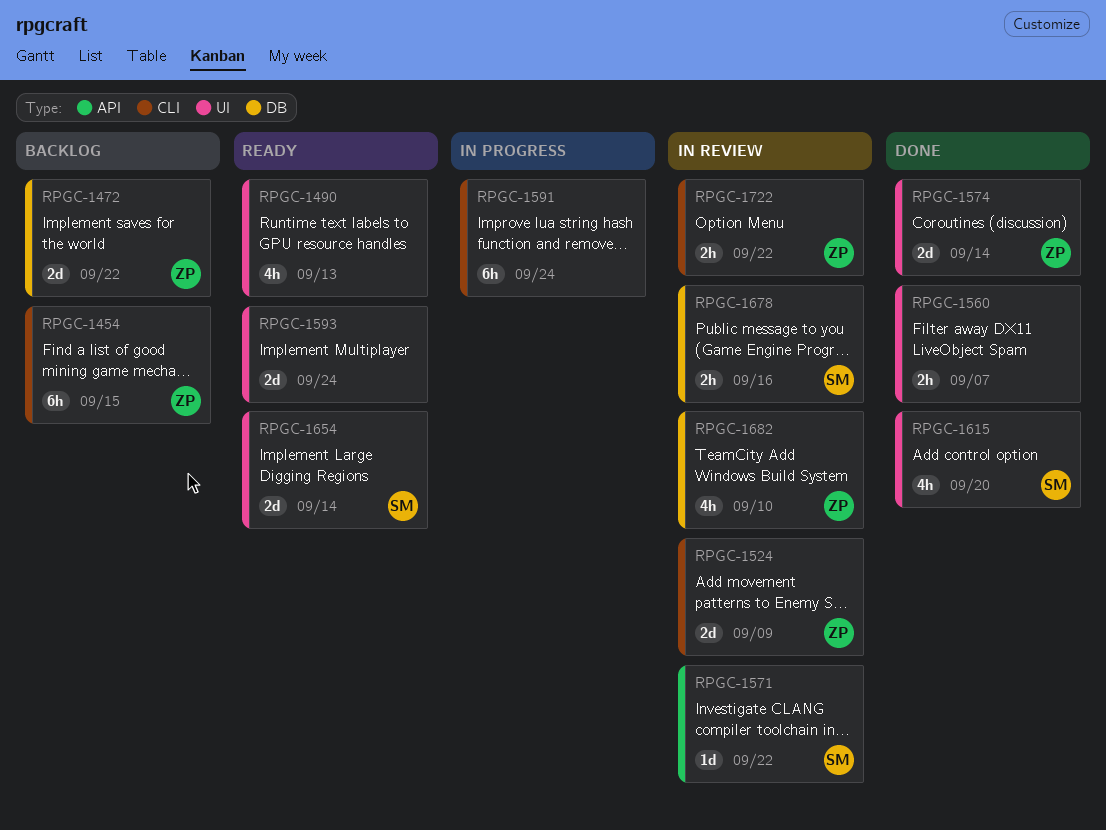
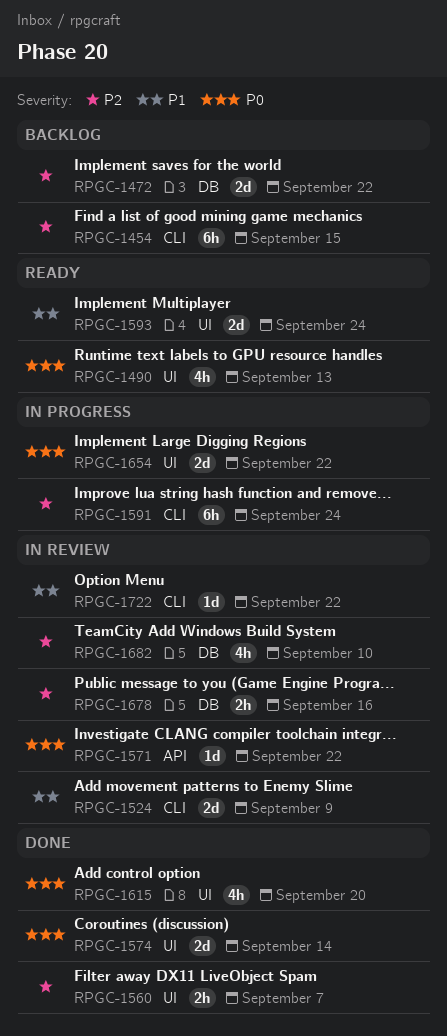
RPGC-1654, status: Ready -> In progress
RPGC-1654, due: Sep 14 -> Sep 22
RPGC-1722, estimate: 2h -> 1d

